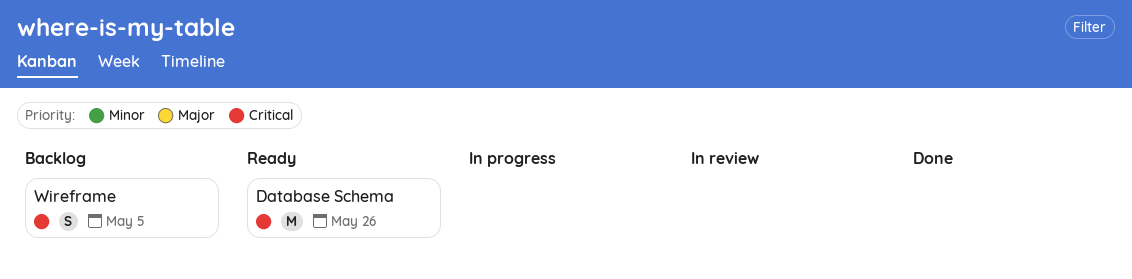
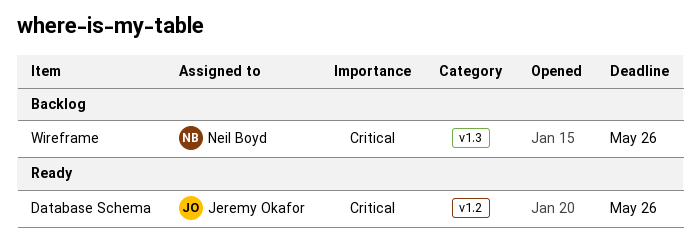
Wireframe, due: May 5 -> May 26

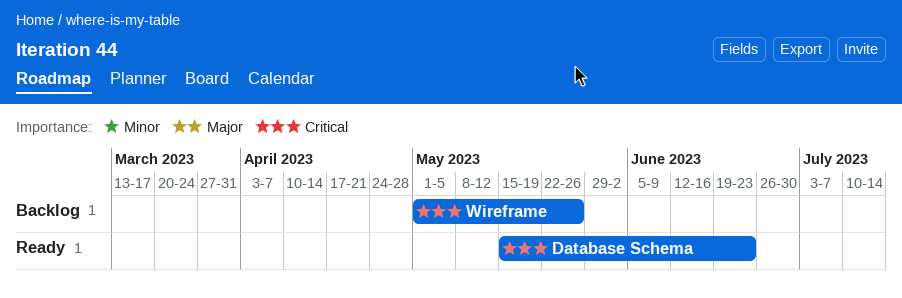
Database Schema, due: May 26 -> Jun 23

